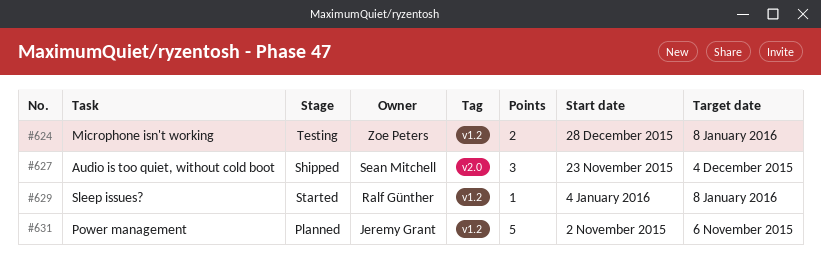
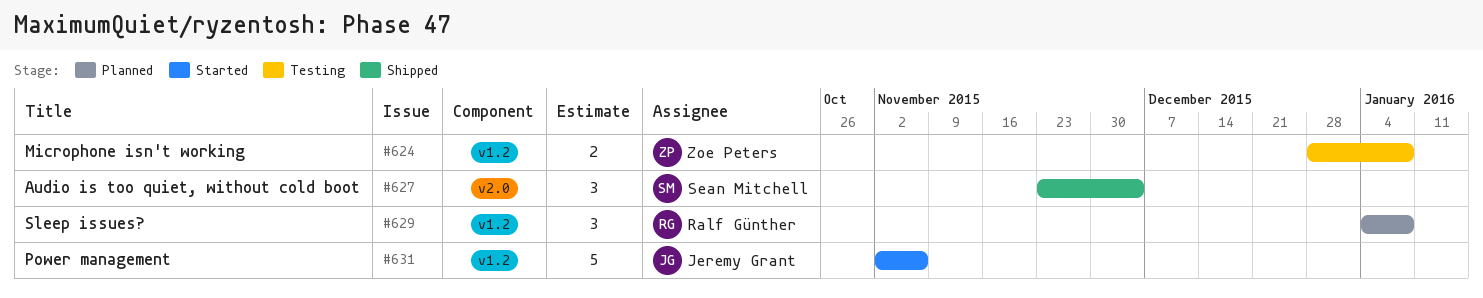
#629, status: Started -> Planned
#629, estimate: 1 -> 3
#631, status: Planned -> Started

